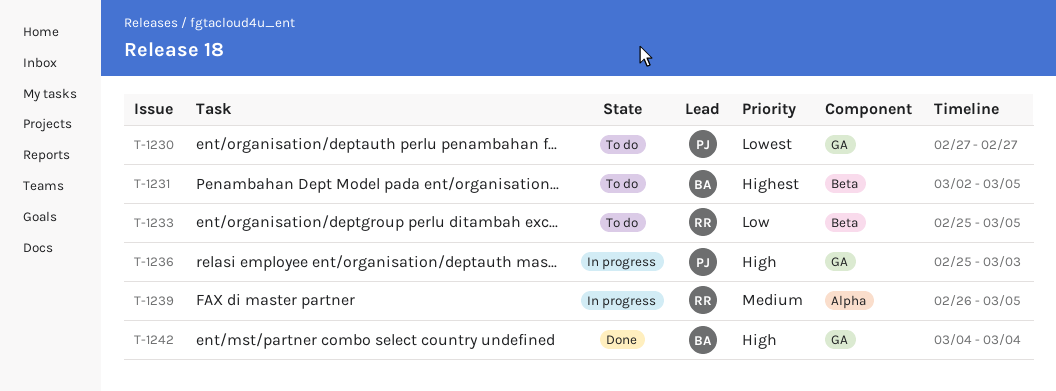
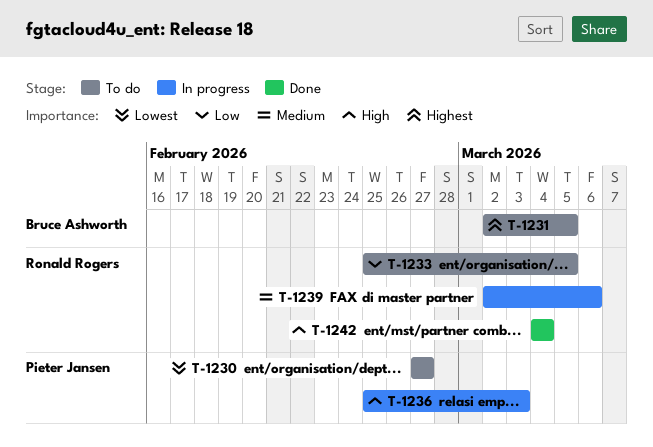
T-1239, start: Feb 26 -> Mar 2
T-1239, due: Mar 5 -> Mar 6
T-1242, owner: Bruce Ashworth -> Ronald Rogers

